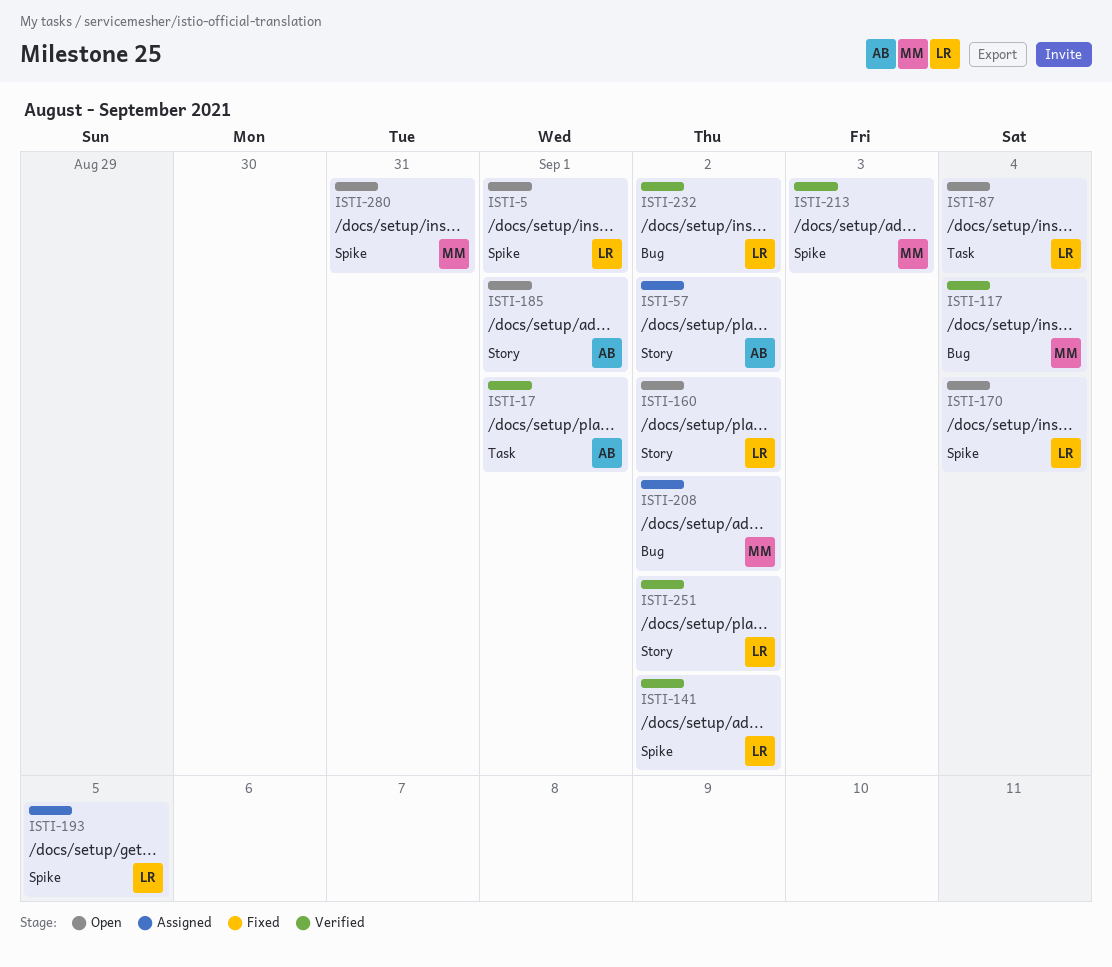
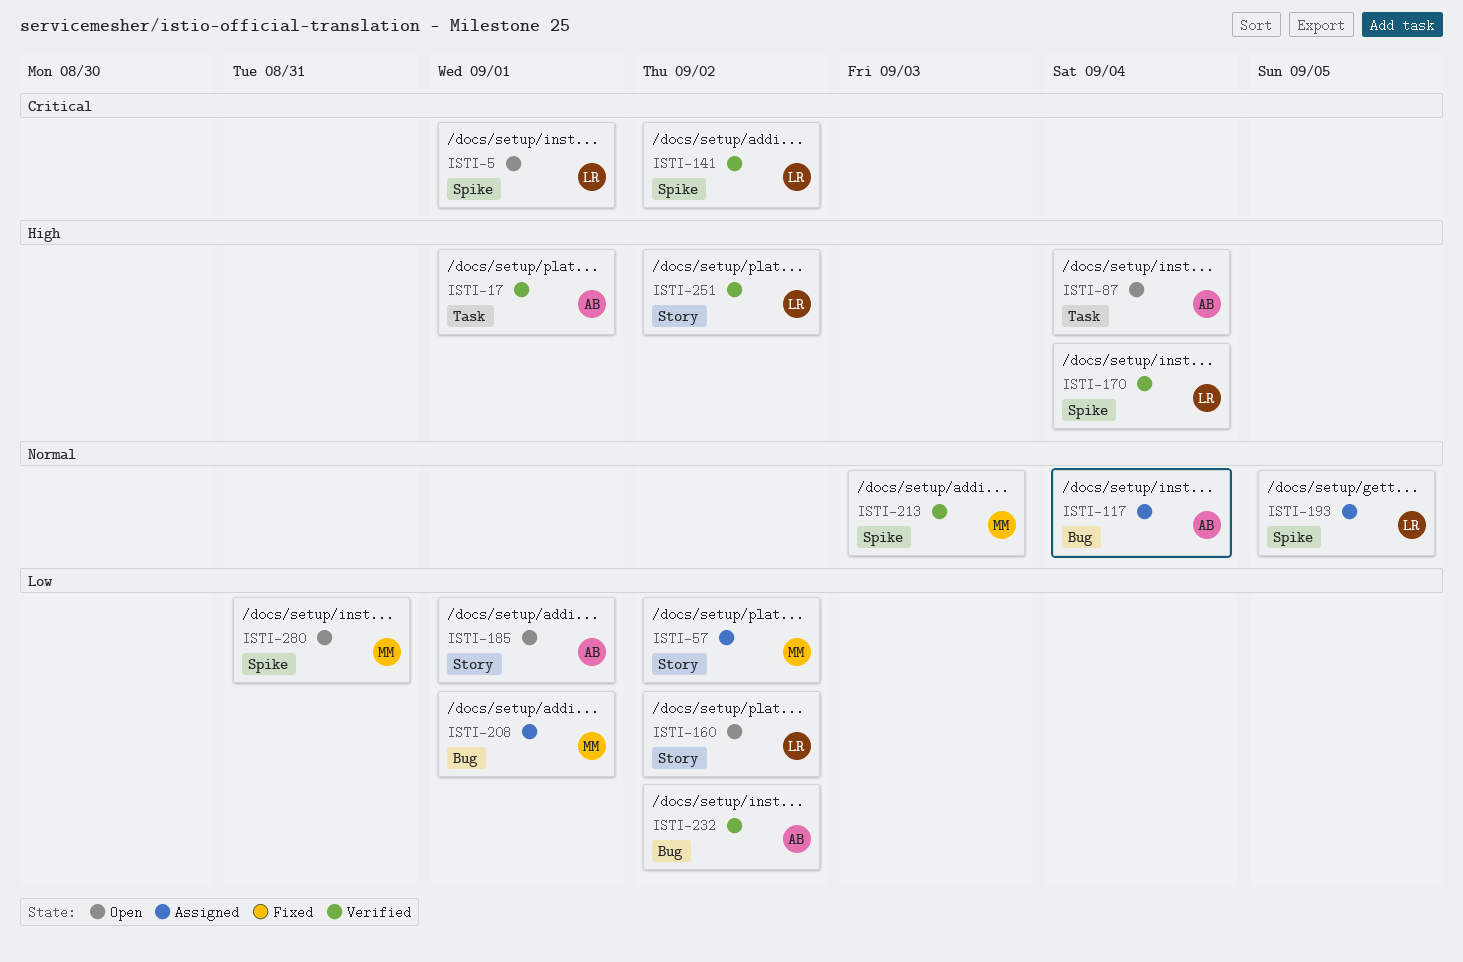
ISTI-57, owner: AB -> MM
ISTI-87, owner: LR -> AB
ISTI-117, status: Verified -> Assigned
ISTI-117, owner: MM -> AB
ISTI-170, status: Open -> Verified
ISTI-208, due: Sep 2 -> Sep 1
ISTI-232, owner: LR -> AB

